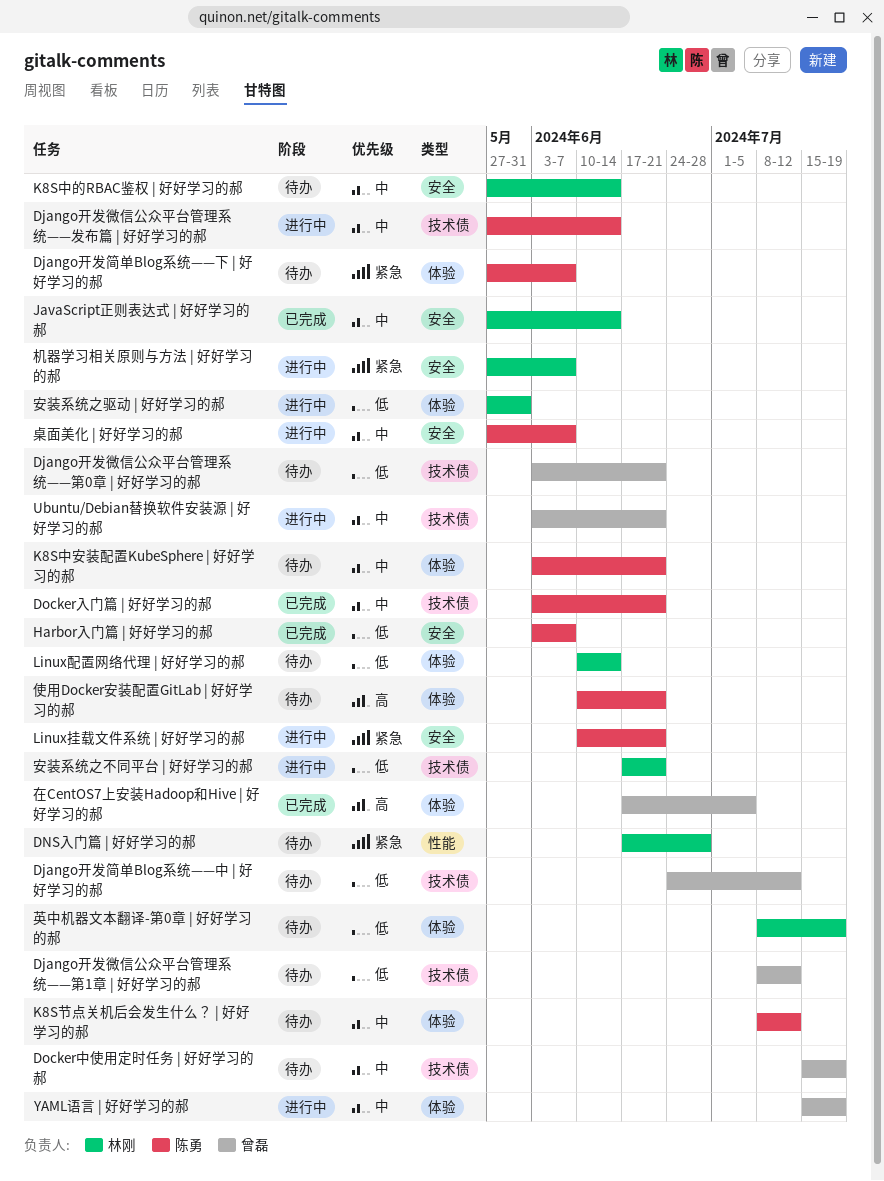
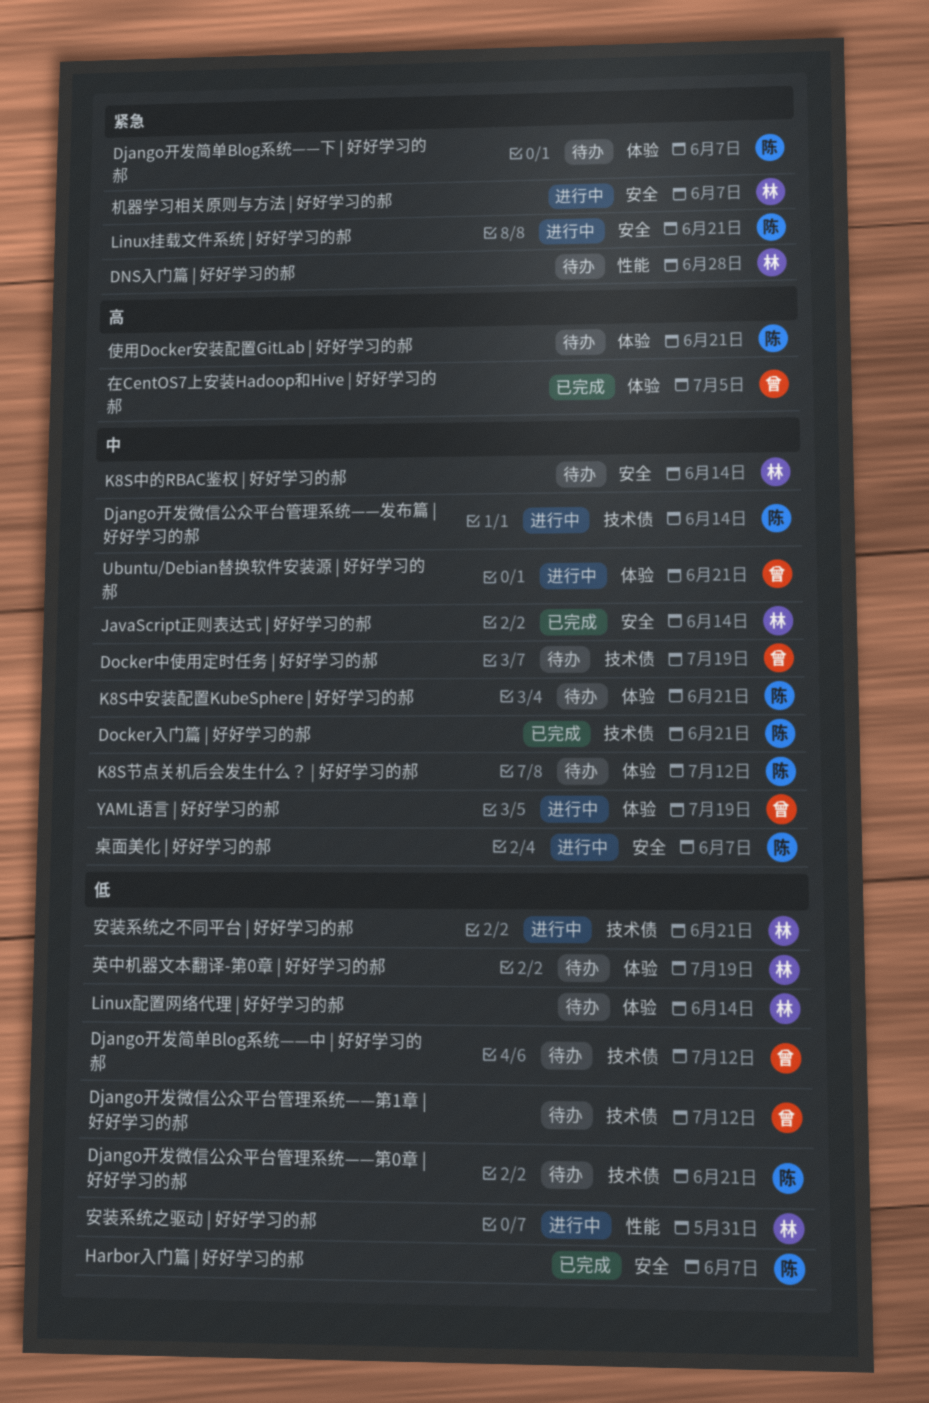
Django开发微信公众平台管理系统——第0章 | 好好学习的郝, owner: 曾磊 -> 陈勇
Ubuntu/Debian替换软件安装源 | 好好学习的郝, label: 技术债 -> 体验
安装系统之驱动 | 好好学习的郝, label: 体验 -> 性能

